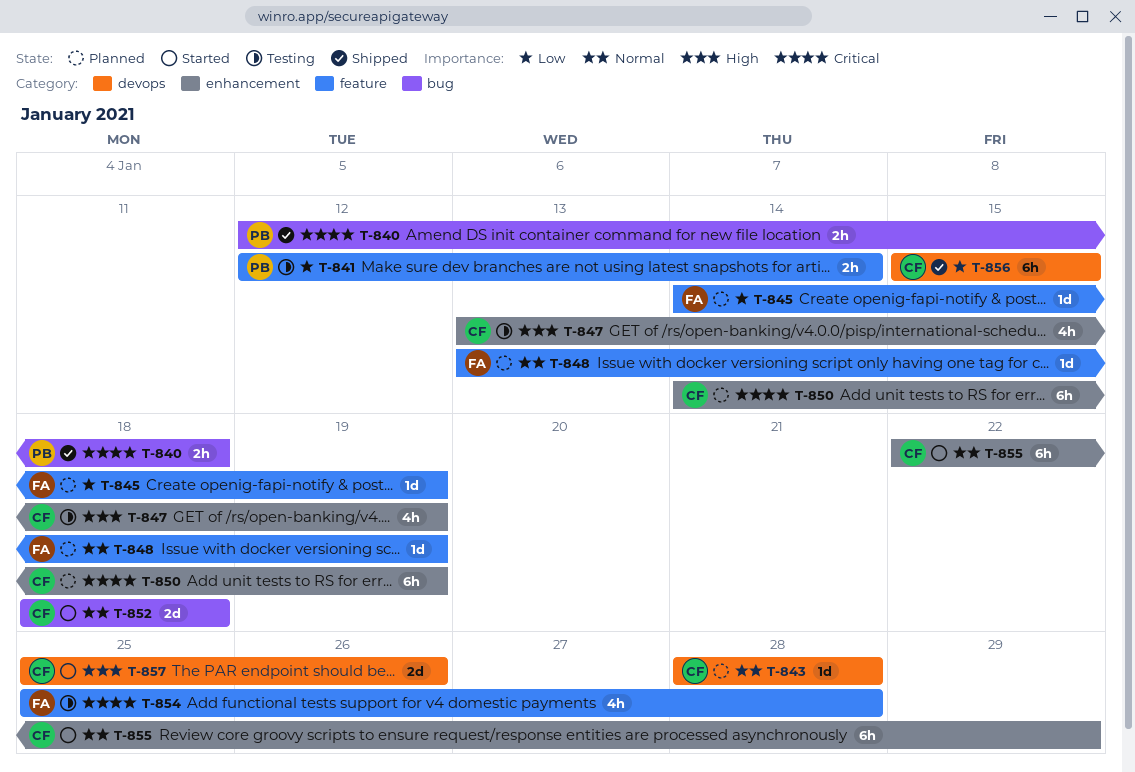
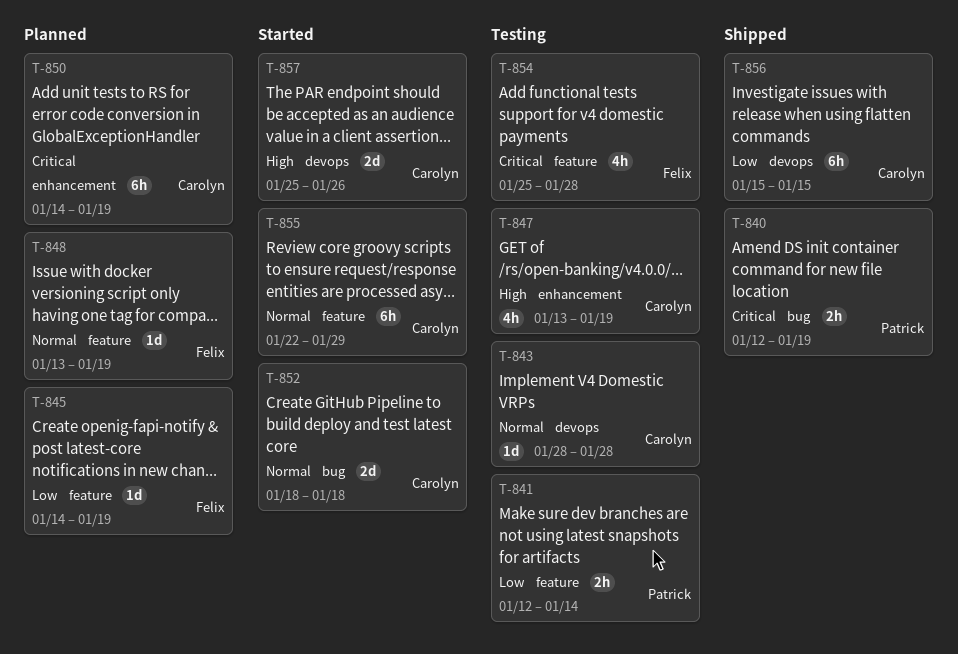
T-840, due: Jan 18 -> Jan 19
T-843, status: Planned -> Testing
T-855, label: enhancement -> feature

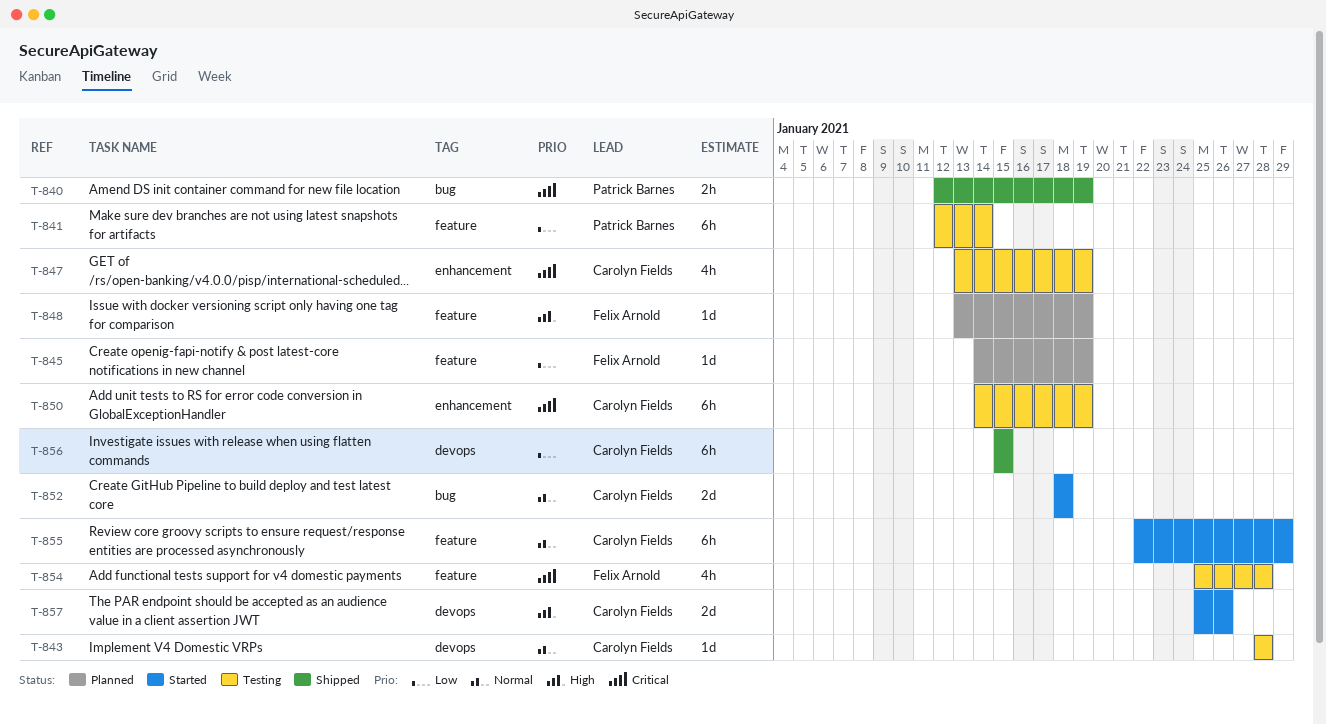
T-841, estimate: 2h -> 6h
T-847, priority: High -> Critical
T-848, priority: Normal -> High
T-850, status: Planned -> Testing

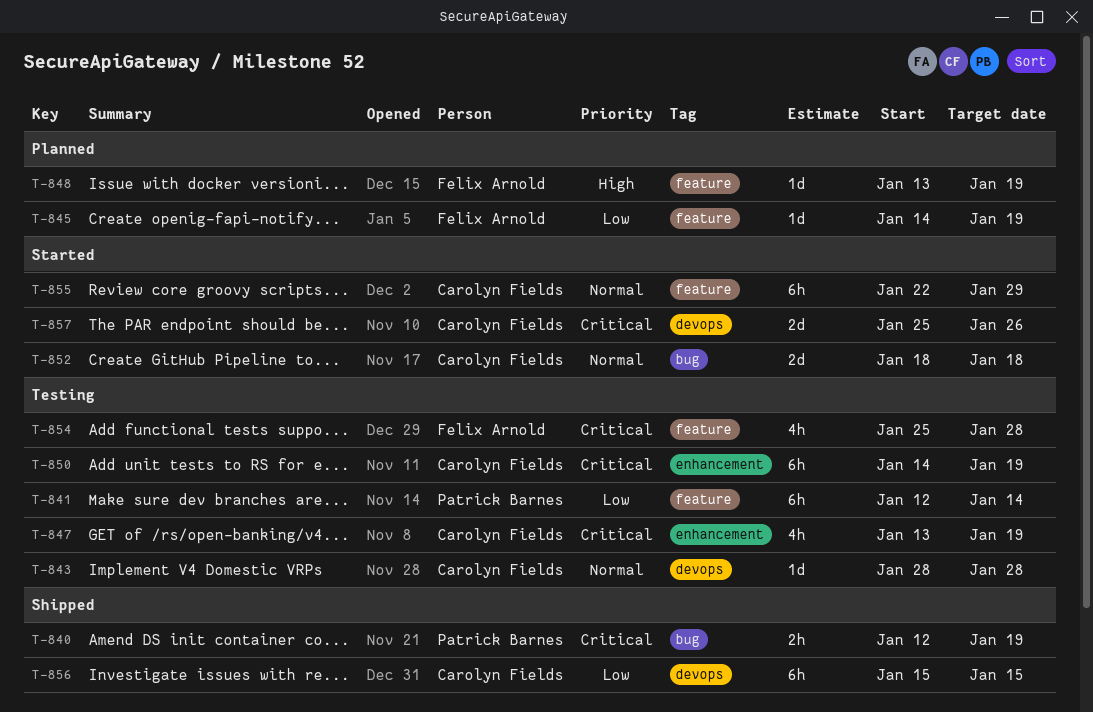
T-857, priority: High -> Critical

